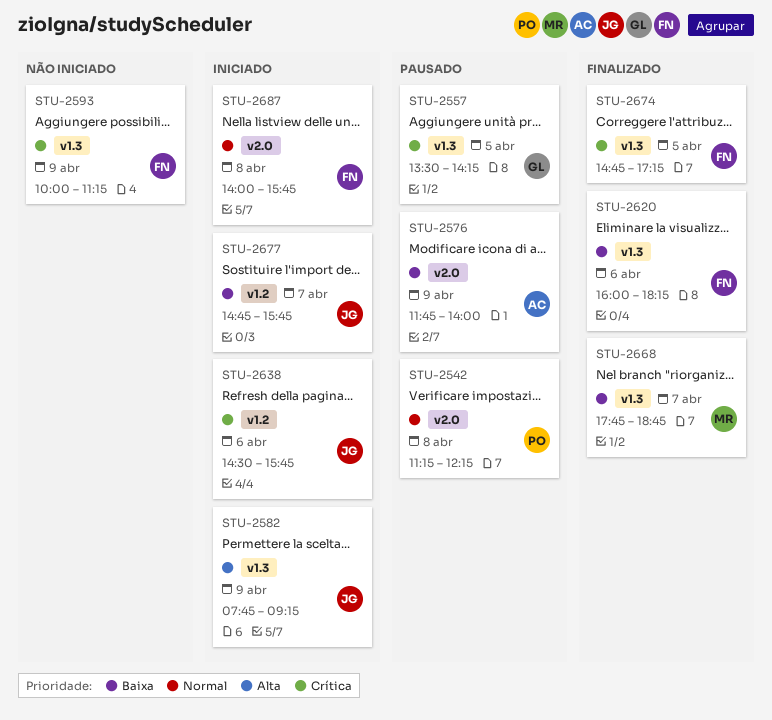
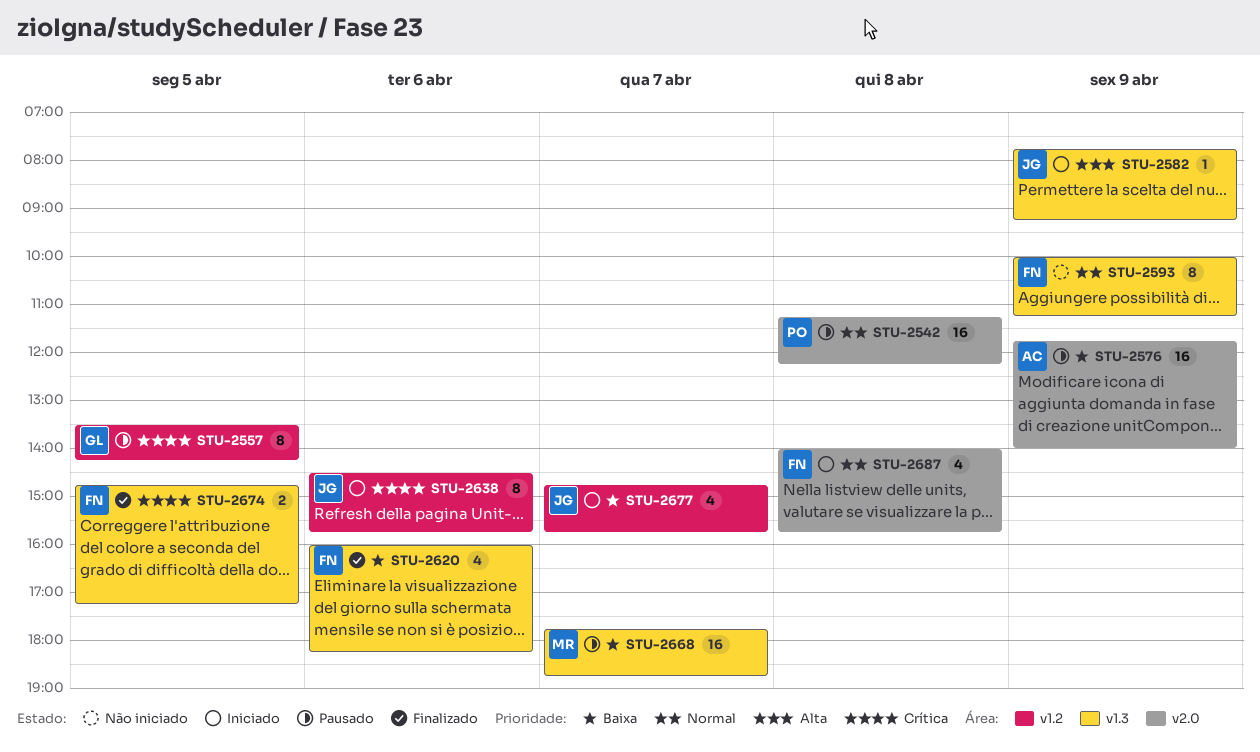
STU-2557, label: v1.3 -> v1.2
STU-2593, priority: Crítica -> Normal
STU-2668, status: Finalizado -> Pausado

